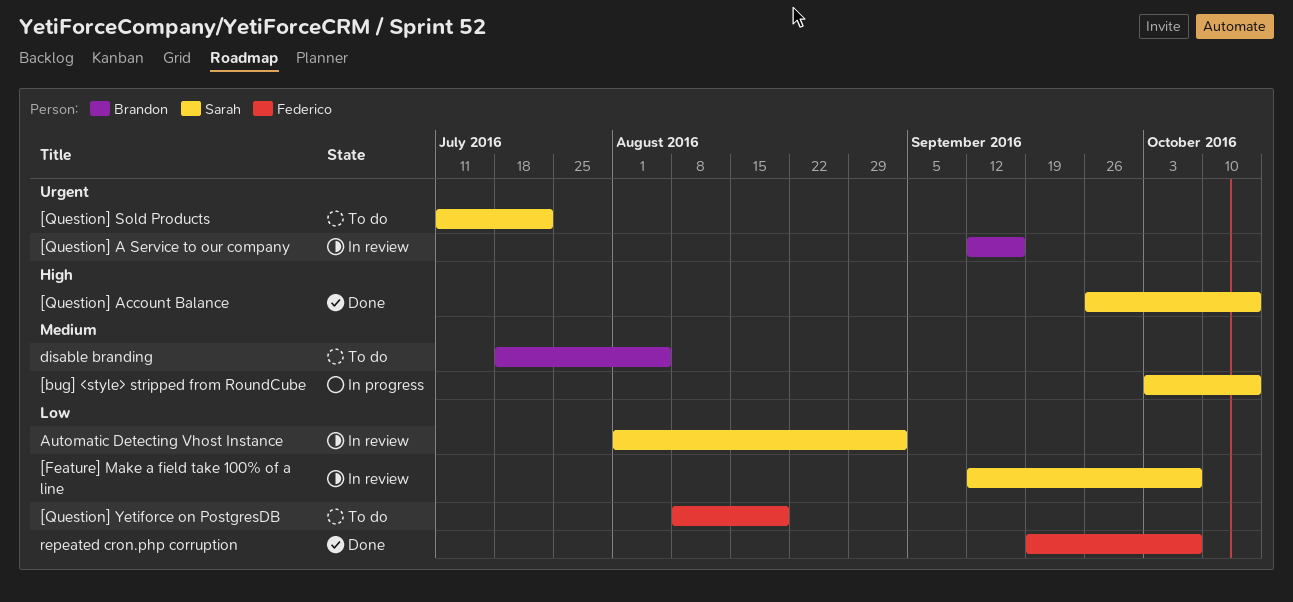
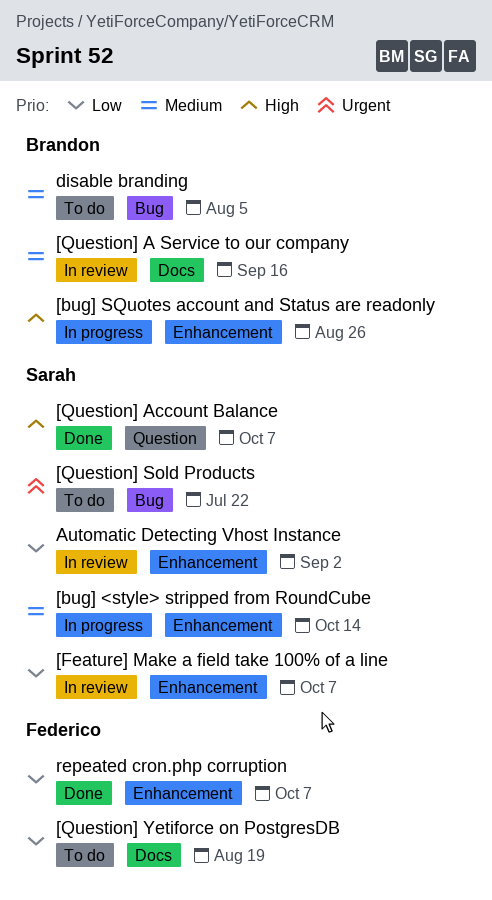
[bug] SQuotes account and Status are readonly: none -> present
[Question] A Service to our company, priority: Urgent -> Medium
[Question] Account Balance, due: Oct 14 -> Oct 7

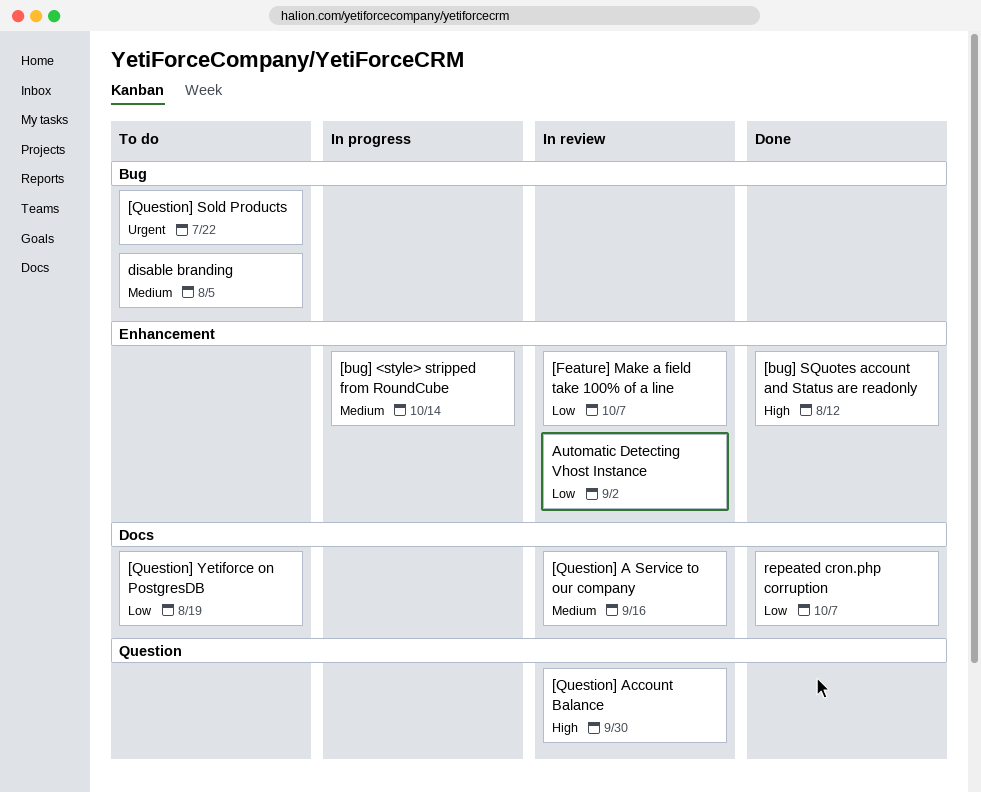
[bug] SQuotes account and Status are readonly, status: In progress -> Done
[bug] SQuotes account and Status are readonly, due: Aug 26 -> Aug 12
[Question] Account Balance, status: Done -> In review
[Question] Account Balance, due: Oct 7 -> Sep 30
repeated cron.php corruption, label: Enhancement -> Docs

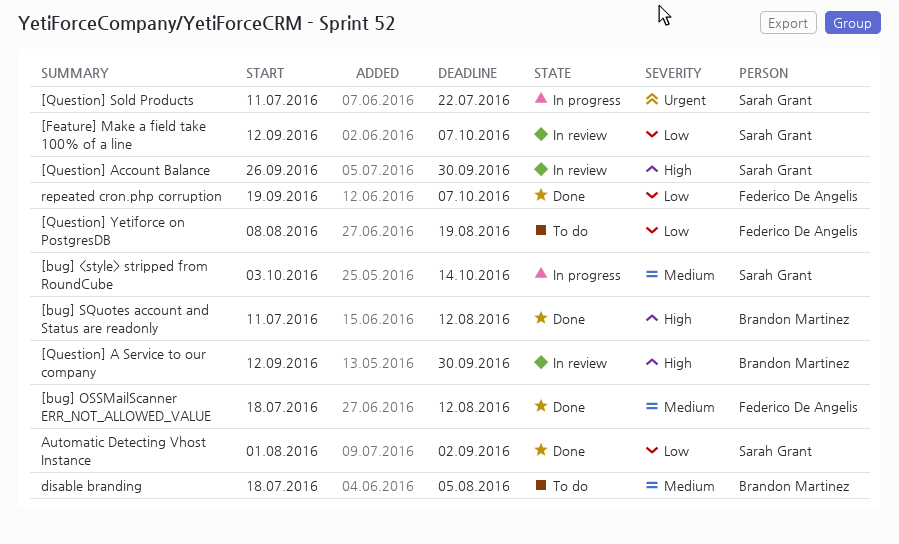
[bug] OSSMailScanner ERR_NOT_ALLOWED_VALUE: none -> present
[Question] A Service to our company, priority: Medium -> High
[Question] A Service to our company, due: Sep 16 -> Sep 30
[Question] Sold Products, status: To do -> In progress
Automatic Detecting Vhost Instance, status: In review -> Done

